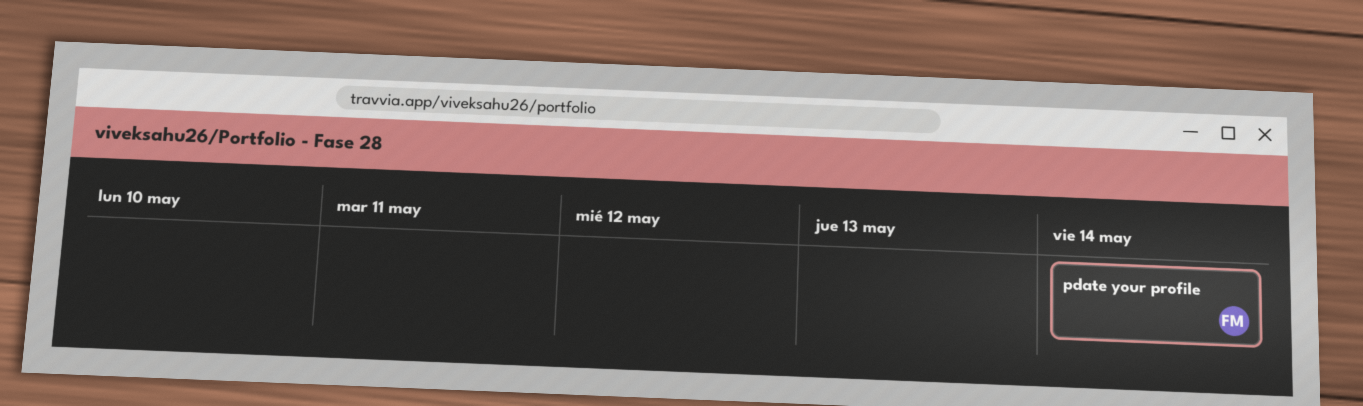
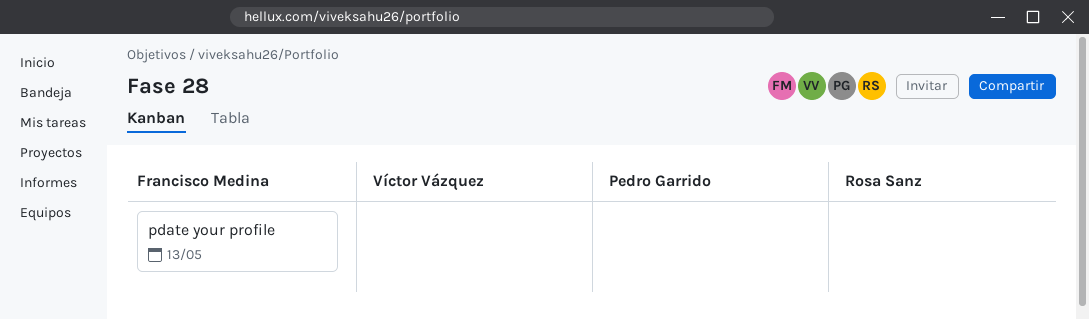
pdate your profile, due: May 14 -> May 13

